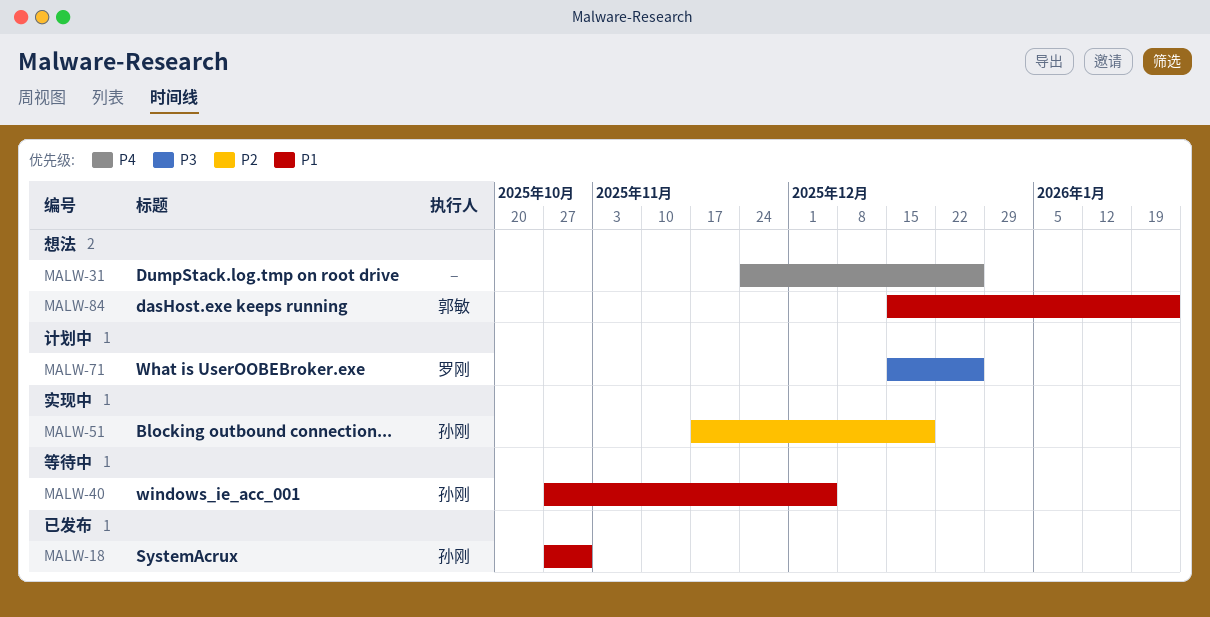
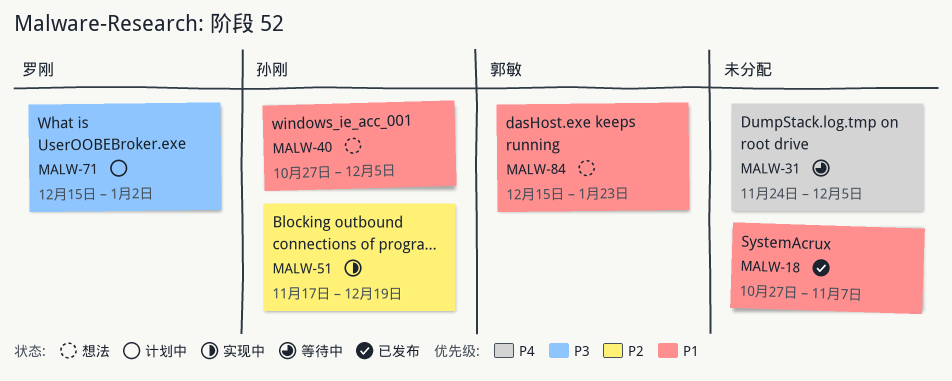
MALW-18, owner: 孙刚 -> none
MALW-18, due: Oct 31 -> Nov 7
MALW-31, status: 想法 -> 等待中
MALW-31, due: Dec 26 -> Dec 5
MALW-40, status: 等待中 -> 想法
MALW-71, due: Dec 26 -> Jan 2

